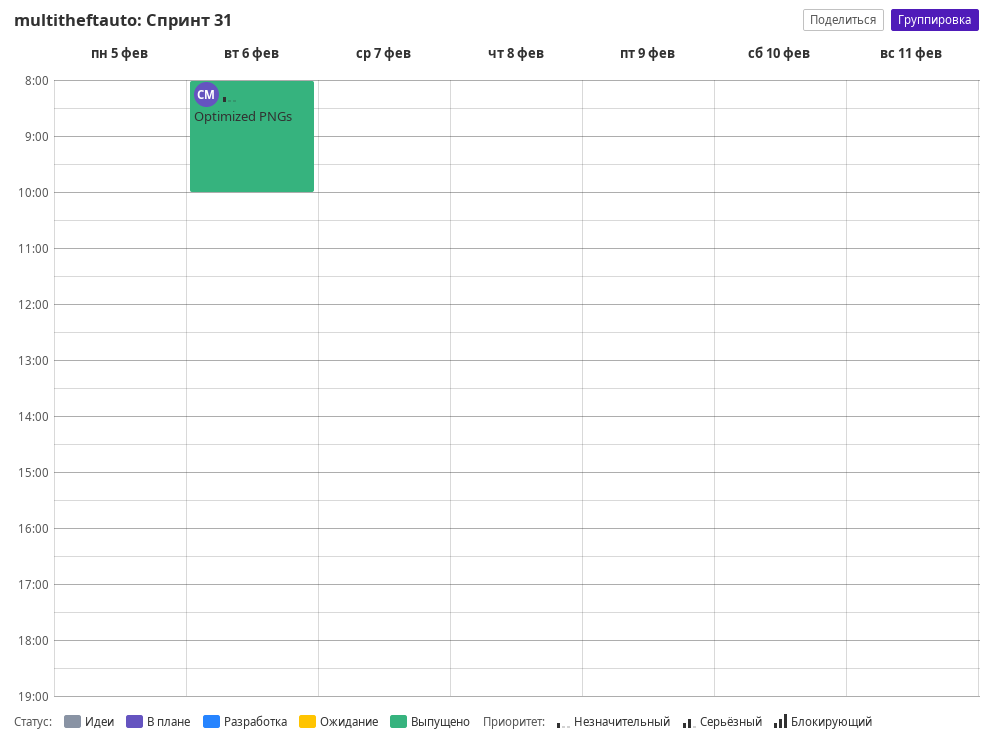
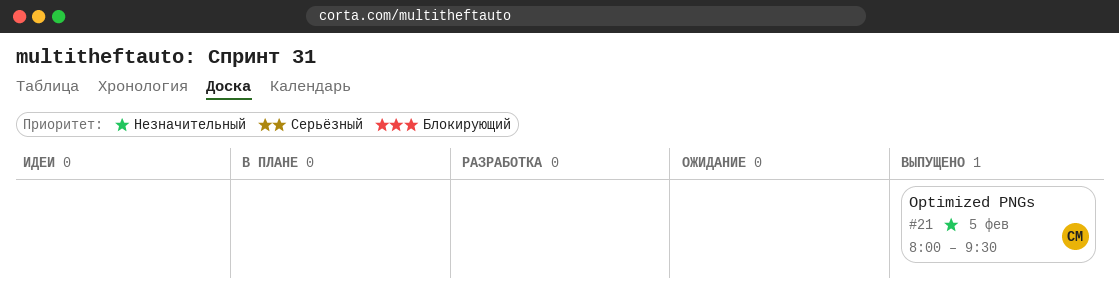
Optimized PNGs, day: Feb 6 -> Feb 5
Optimized PNGs, ends: 10:00 -> 09:30

